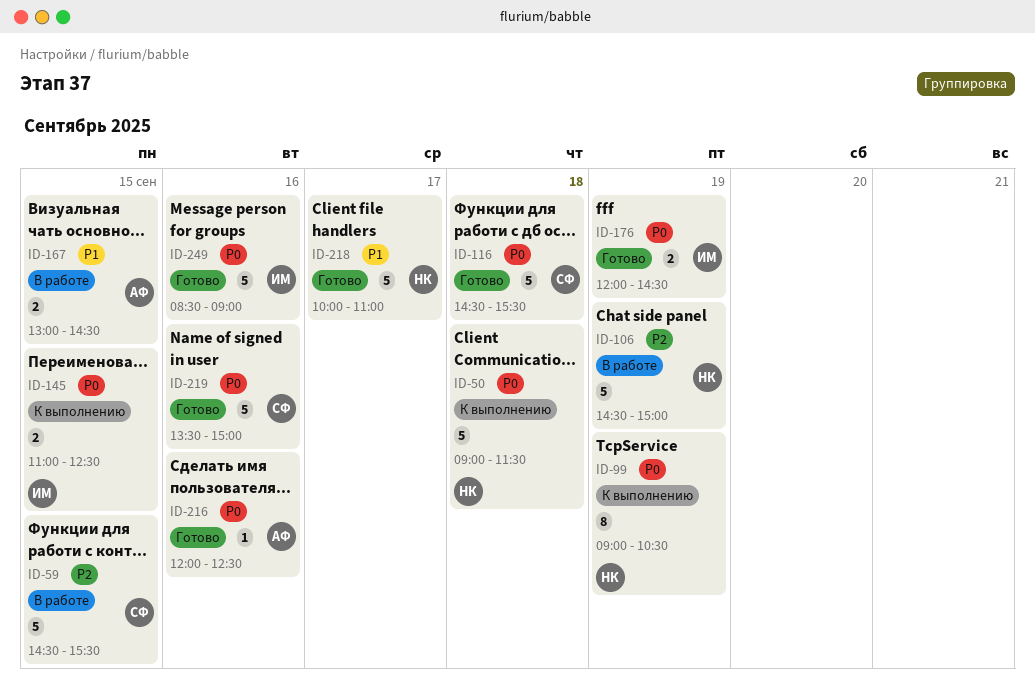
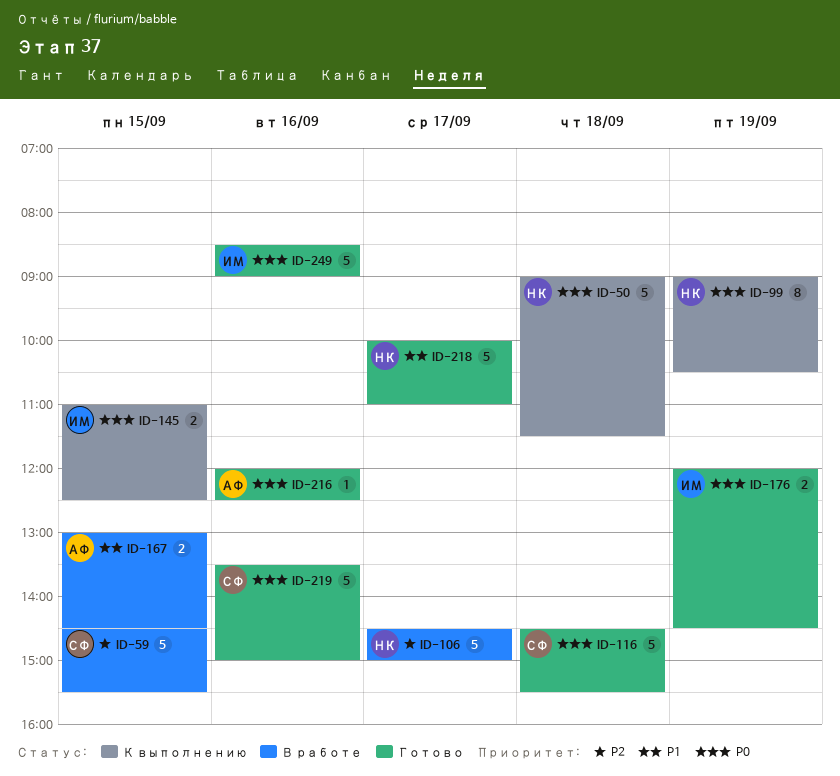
ID-106, day: Sep 19 -> Sep 17

